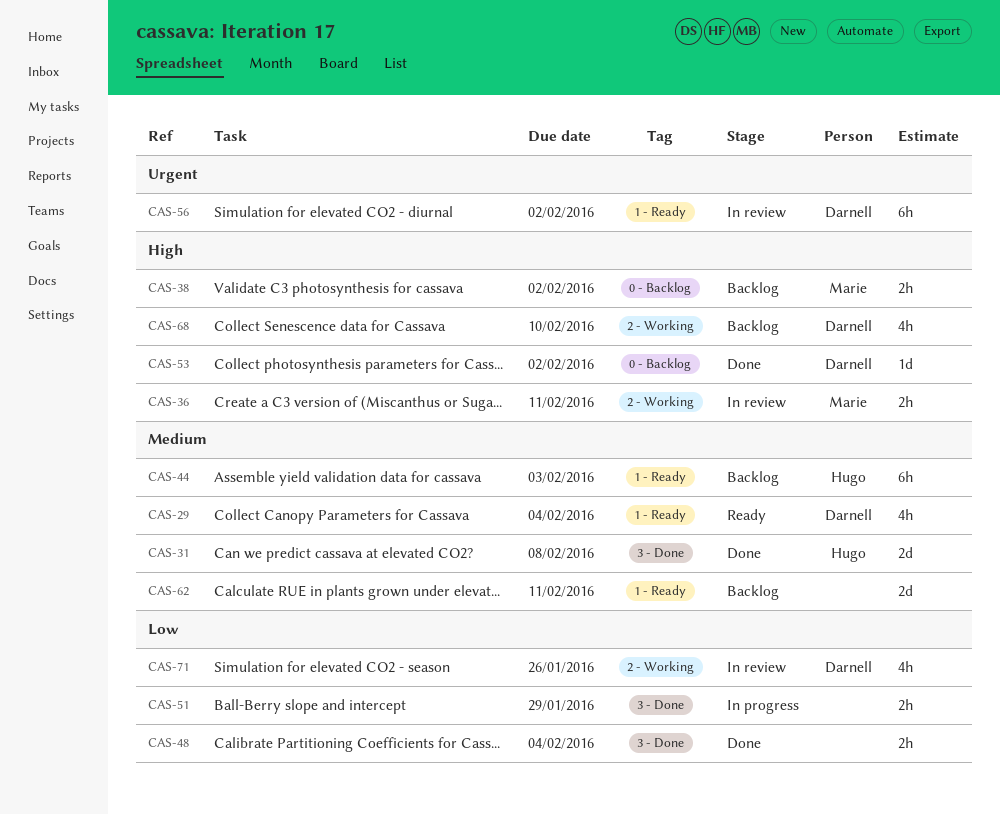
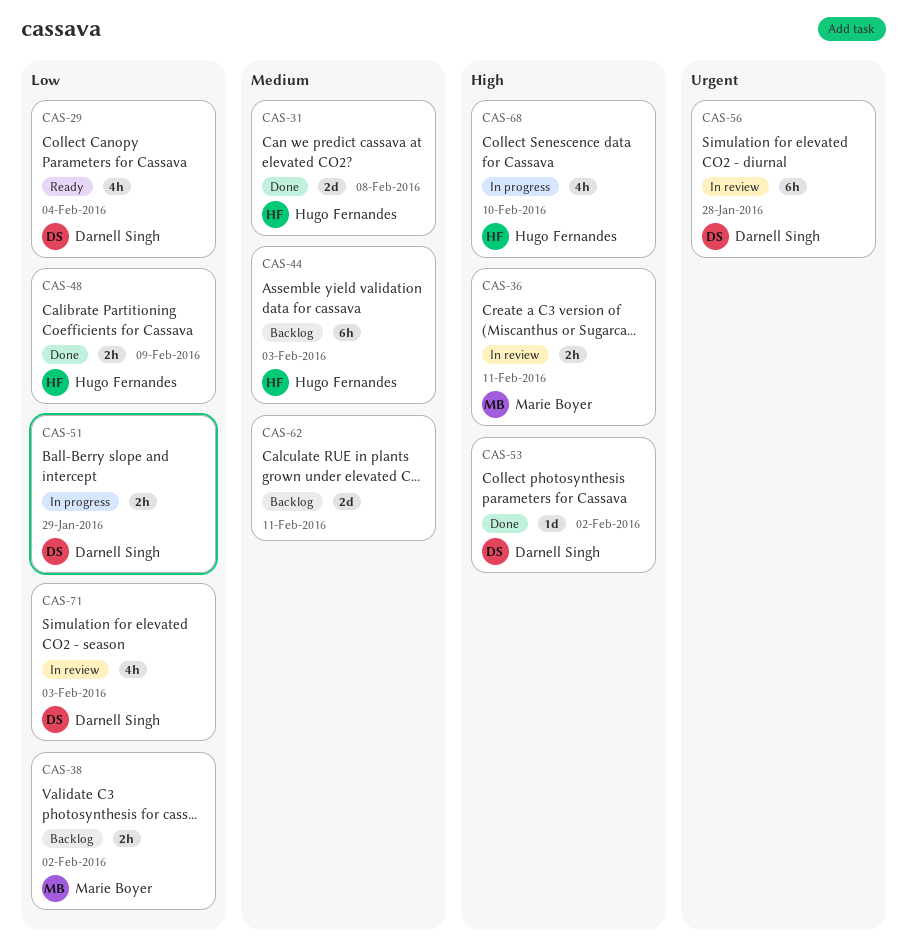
CAS-29, priority: Medium -> Low
CAS-38, priority: High -> Low
CAS-48, owner: none -> Hugo Fernandes
CAS-48, due: Feb 4 -> Feb 9
CAS-51, owner: none -> Darnell Singh
CAS-56, due: Feb 2 -> Jan 28
CAS-68, status: Backlog -> In progress
CAS-68, owner: Darnell Singh -> Hugo Fernandes
CAS-71, due: Jan 26 -> Feb 3

